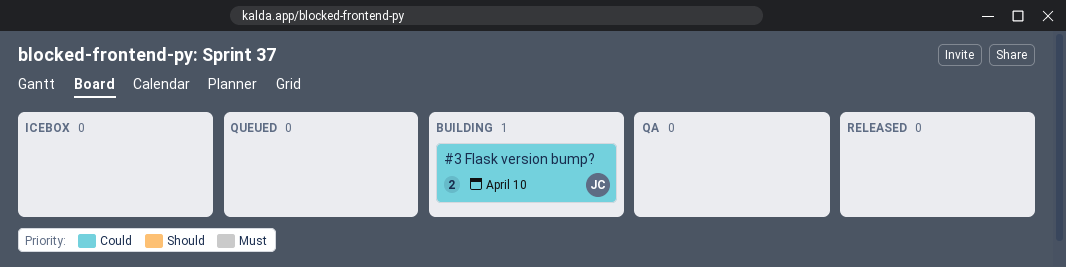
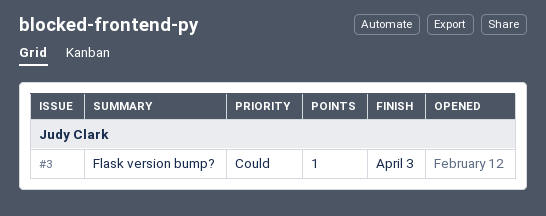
#3, estimate: 2 -> 1
#3, due: Apr 10 -> Apr 3

